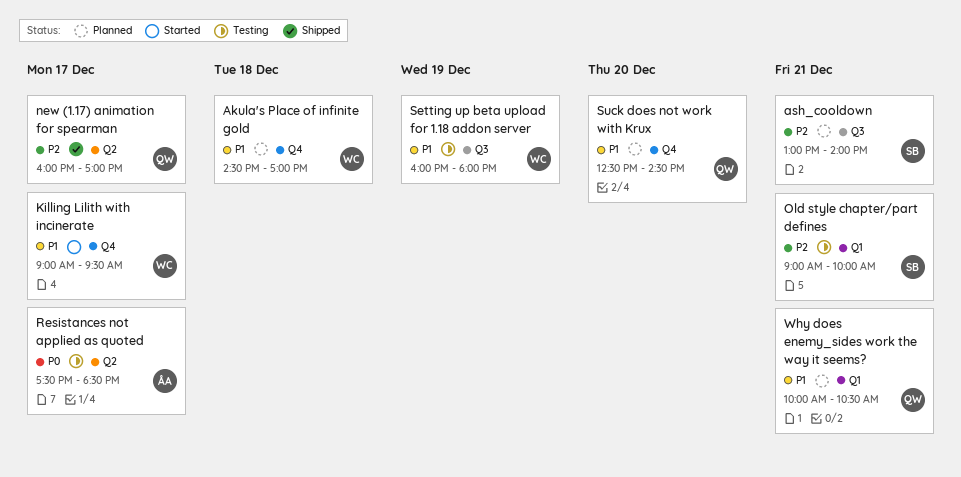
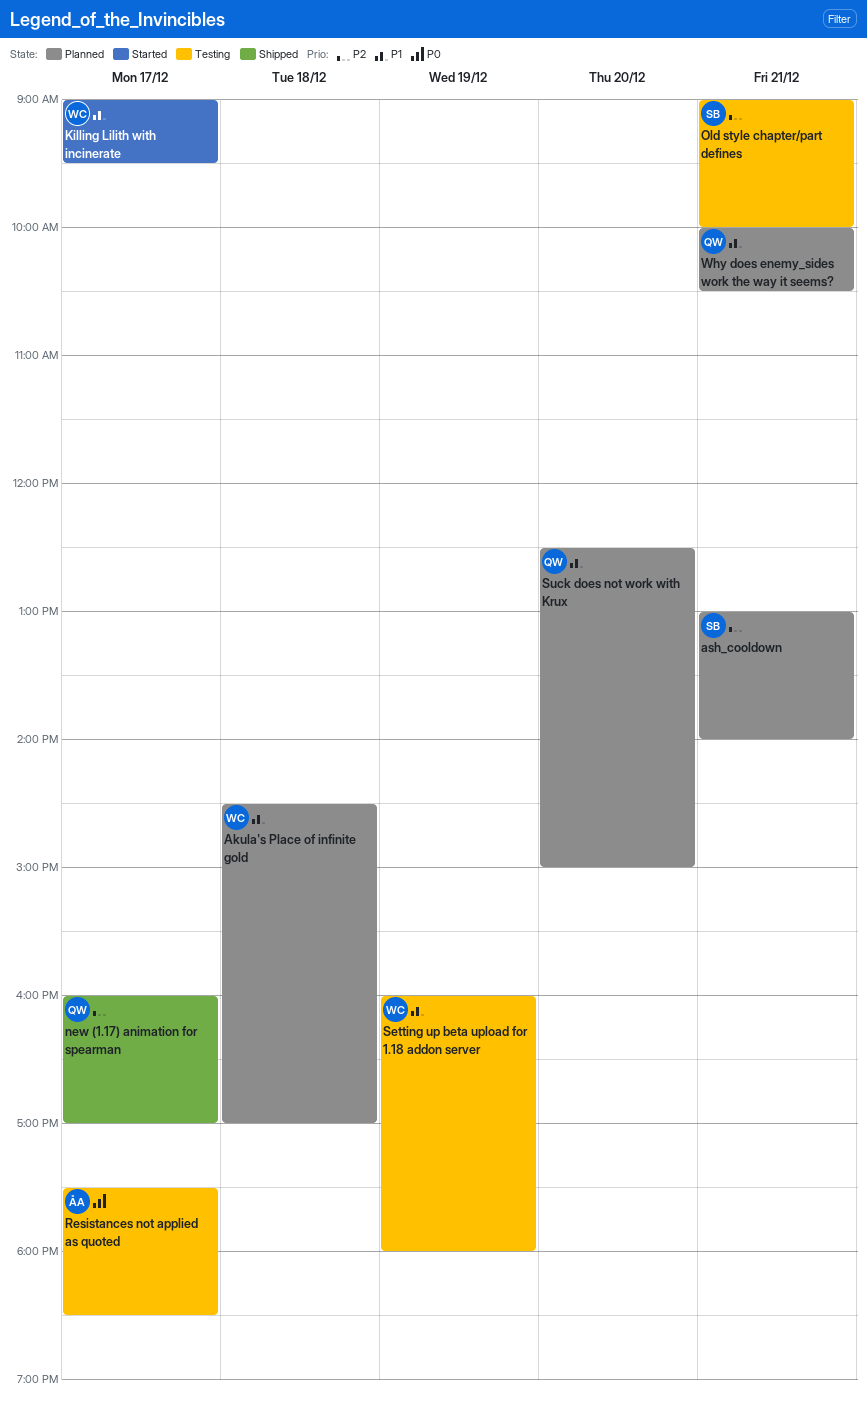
Suck does not work with Krux, ends: 14:30 -> 15:00

